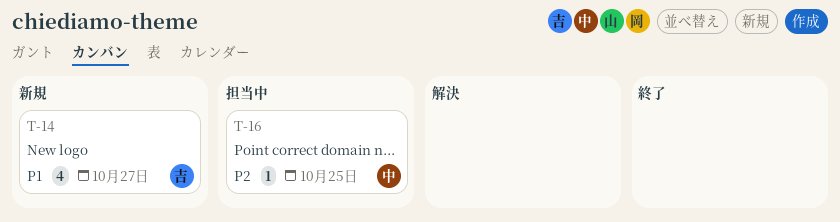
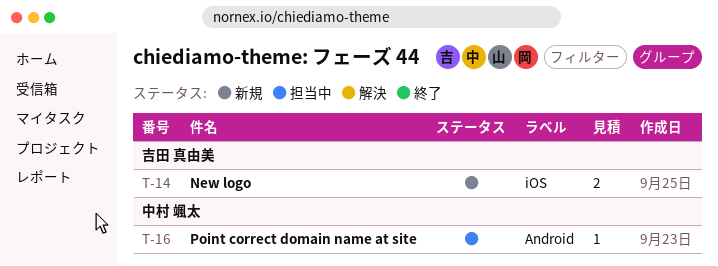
T-14, estimate: 4 -> 2

